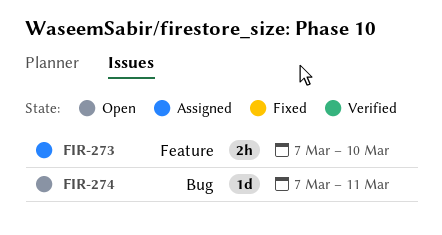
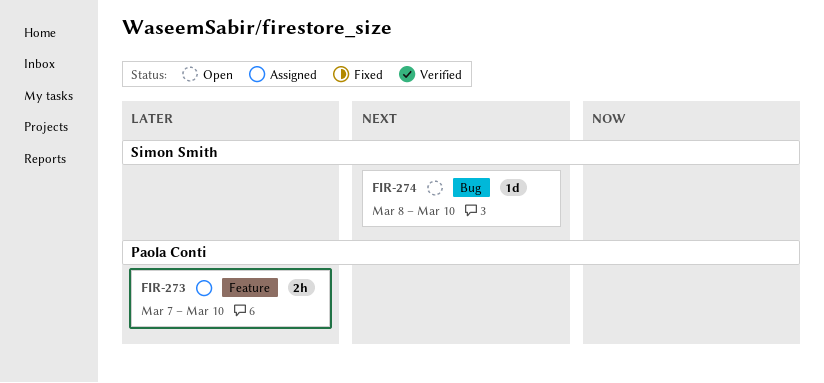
FIR-274, start: Mar 7 -> Mar 8
FIR-274, due: Mar 11 -> Mar 10

